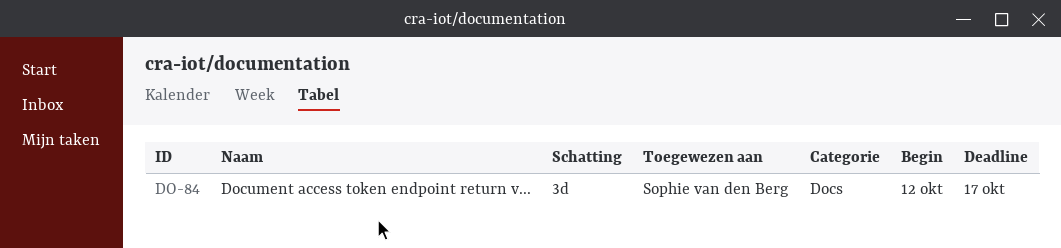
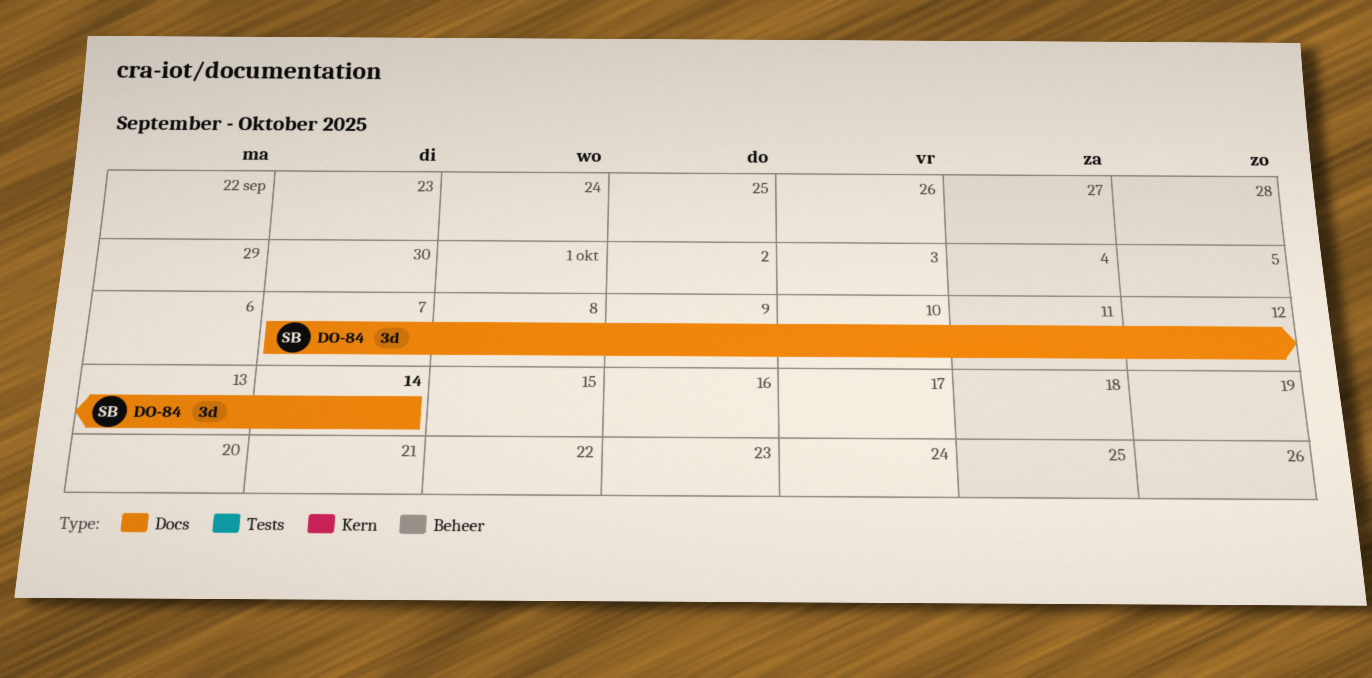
DO-84, start: Oct 12 -> Oct 7
DO-84, due: Oct 17 -> Oct 14

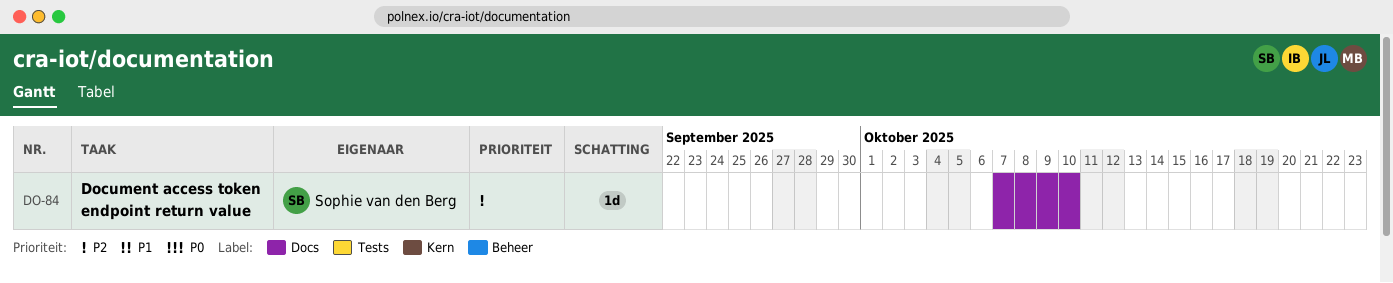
DO-84, estimate: 3d -> 1d
DO-84, due: Oct 14 -> Oct 10

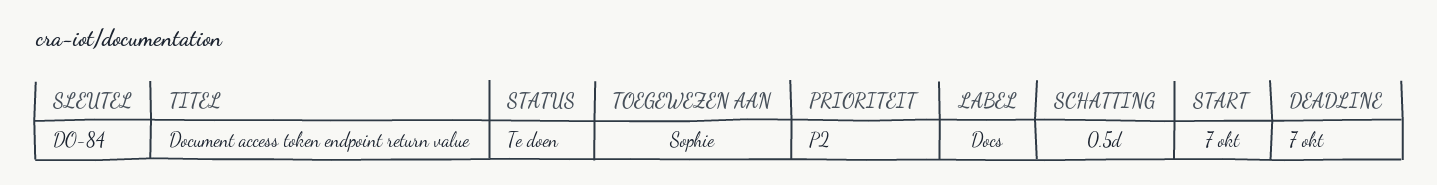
DO-84, estimate: 1d -> 0.5d
DO-84, due: Oct 10 -> Oct 7

